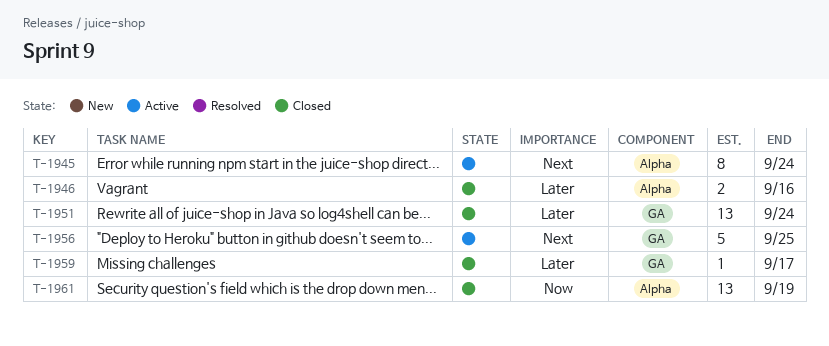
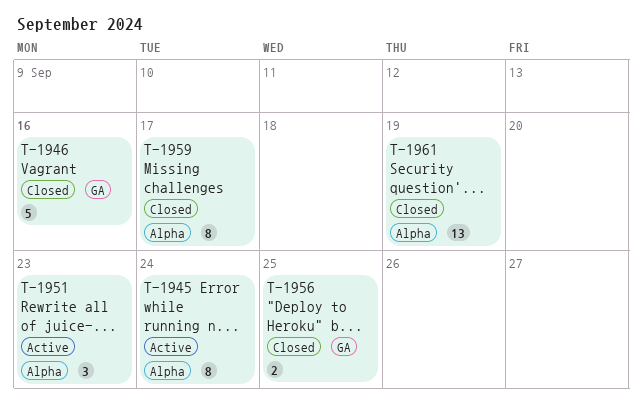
T-1946, label: Alpha -> GA
T-1946, estimate: 2 -> 5
T-1951, status: Closed -> Active
T-1951, label: GA -> Alpha
T-1951, estimate: 13 -> 3
T-1951, due: Sep 24 -> Sep 23
T-1956, status: Active -> Closed
T-1956, estimate: 5 -> 2
T-1959, label: GA -> Alpha
T-1959, estimate: 1 -> 8

